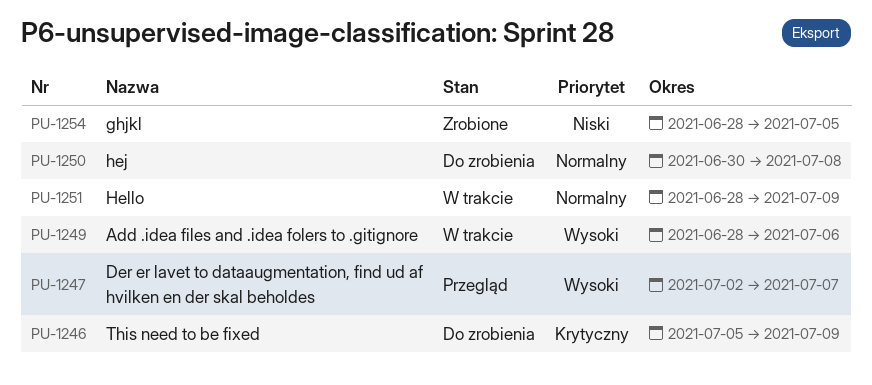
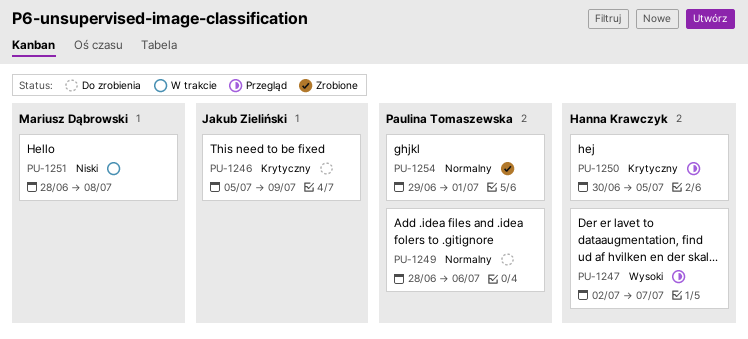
PU-1249, status: W trakcie -> Do zrobienia
PU-1249, priority: Wysoki -> Normalny
PU-1250, status: Do zrobienia -> Przegląd
PU-1250, priority: Normalny -> Krytyczny
PU-1250, due: Jul 8 -> Jul 5
PU-1251, priority: Normalny -> Niski
PU-1251, due: Jul 9 -> Jul 8
PU-1254, priority: Niski -> Normalny
PU-1254, start: Jun 28 -> Jun 29
PU-1254, due: Jul 5 -> Jul 1

